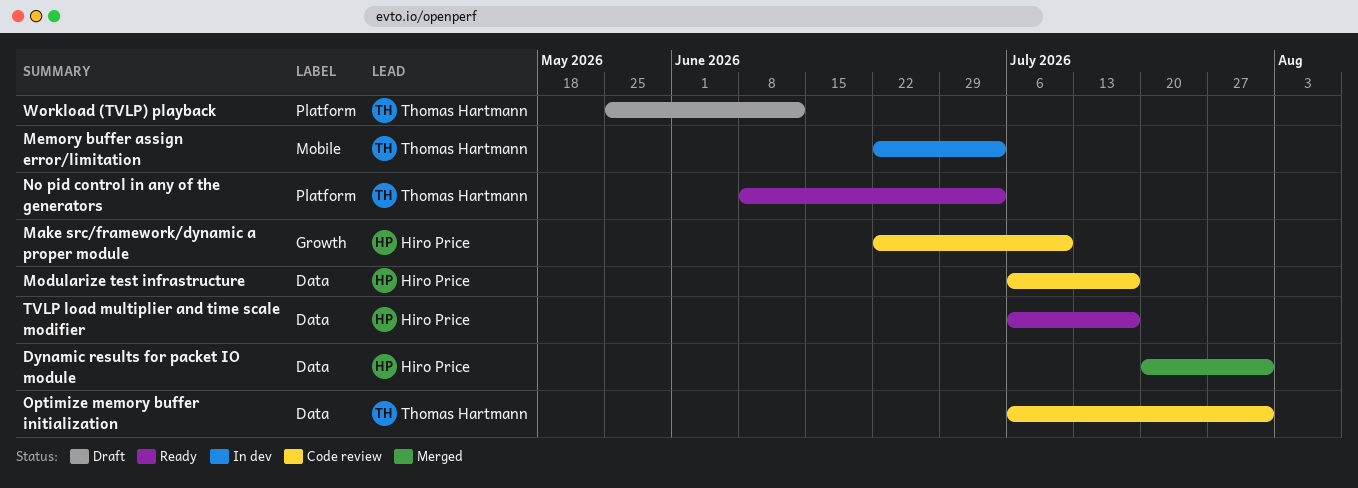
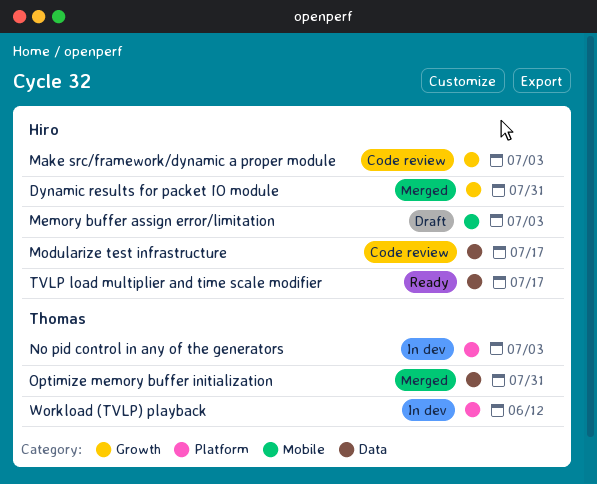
Dynamic results for packet IO module, label: Data -> Growth
Make src/framework/dynamic a proper module, due: Jul 10 -> Jul 3
Memory buffer assign error/limitation, status: In dev -> Draft
Memory buffer assign error/limitation, owner: Thomas Hartmann -> Hiro Price
No pid control in any of the generators, status: Ready -> In dev
Optimize memory buffer initialization, status: Code review -> Merged
Workload (TVLP) playback, status: Draft -> In dev

